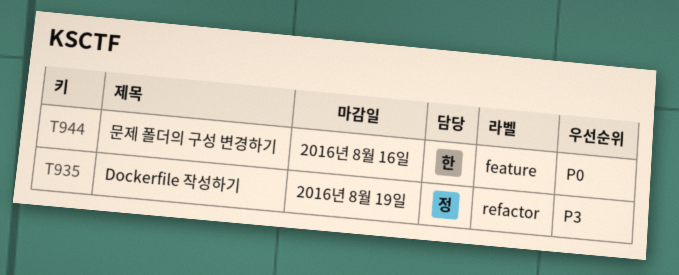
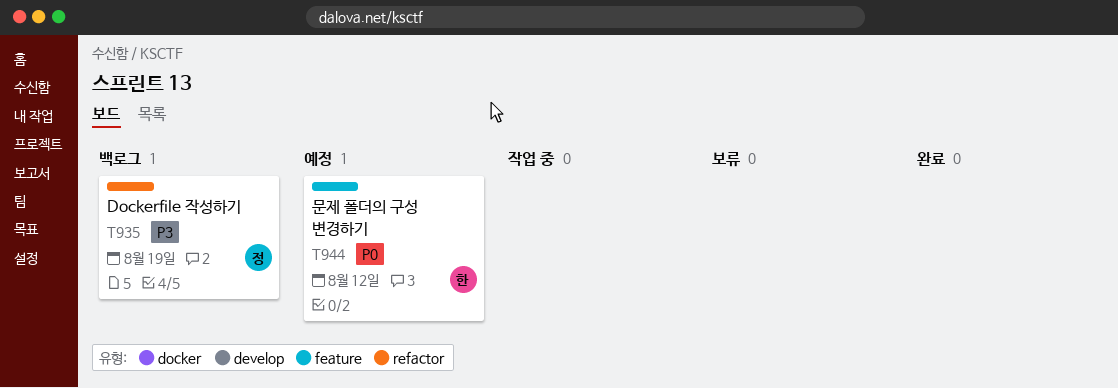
T944, due: Aug 16 -> Aug 12

